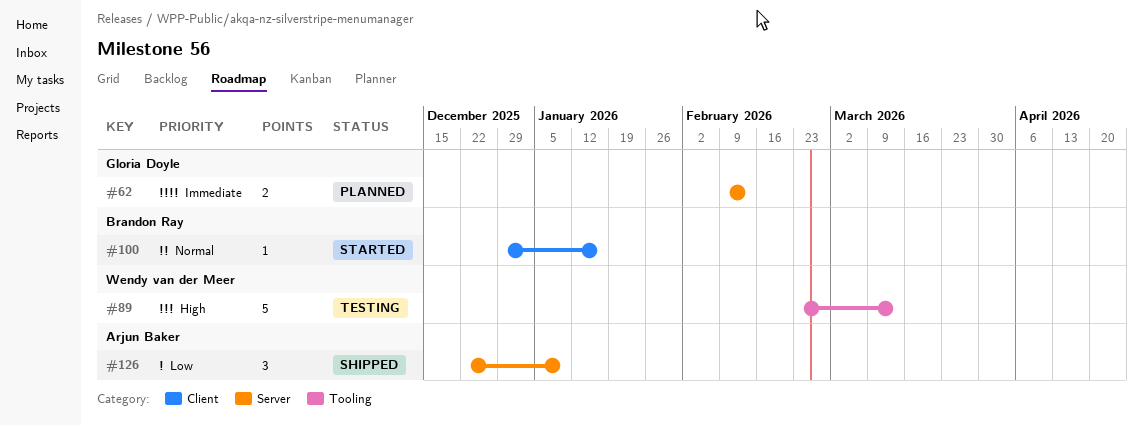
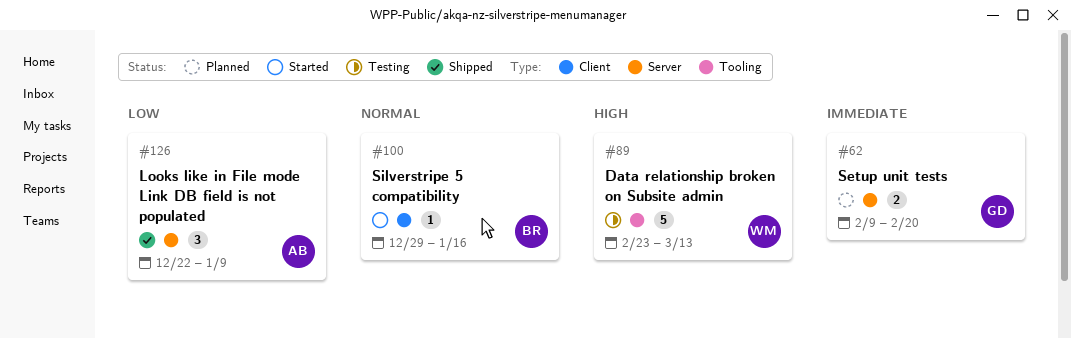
#62, due: Feb 13 -> Feb 20

